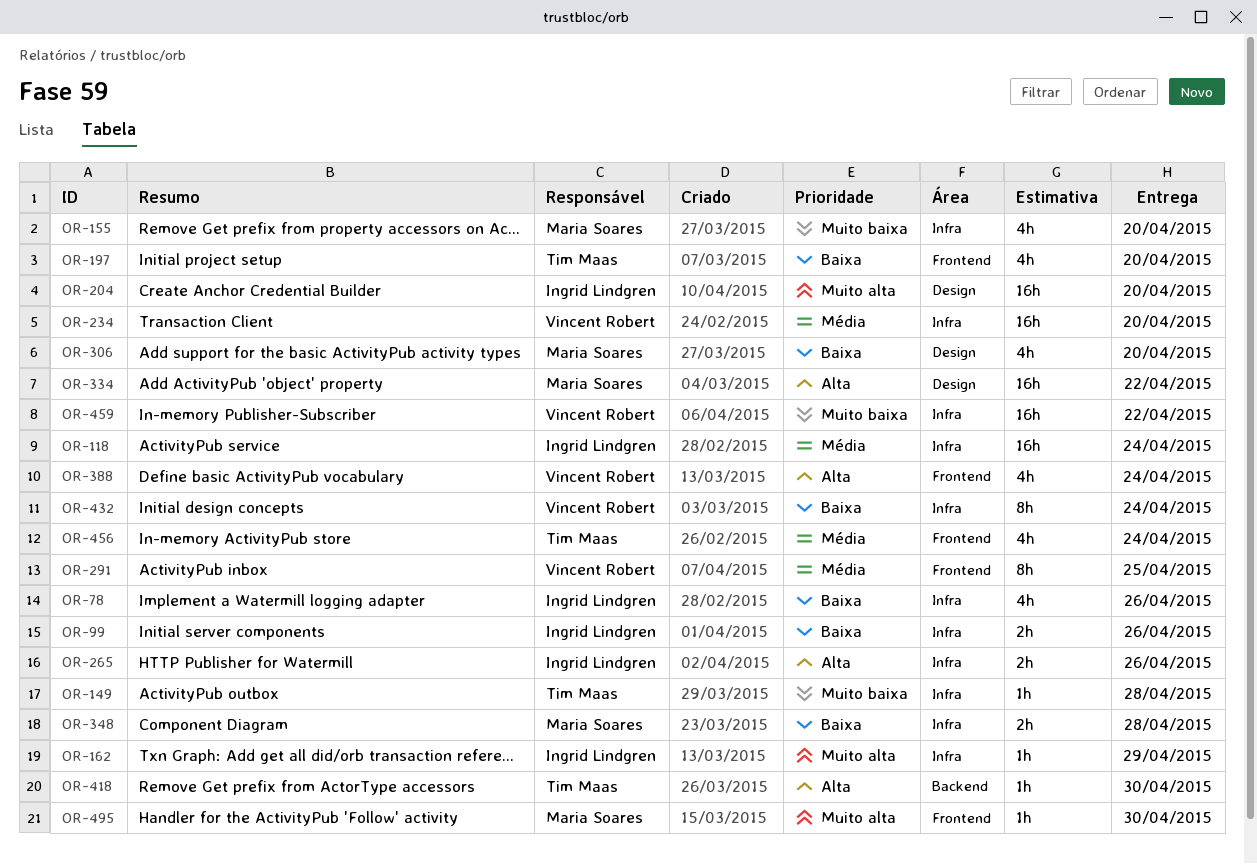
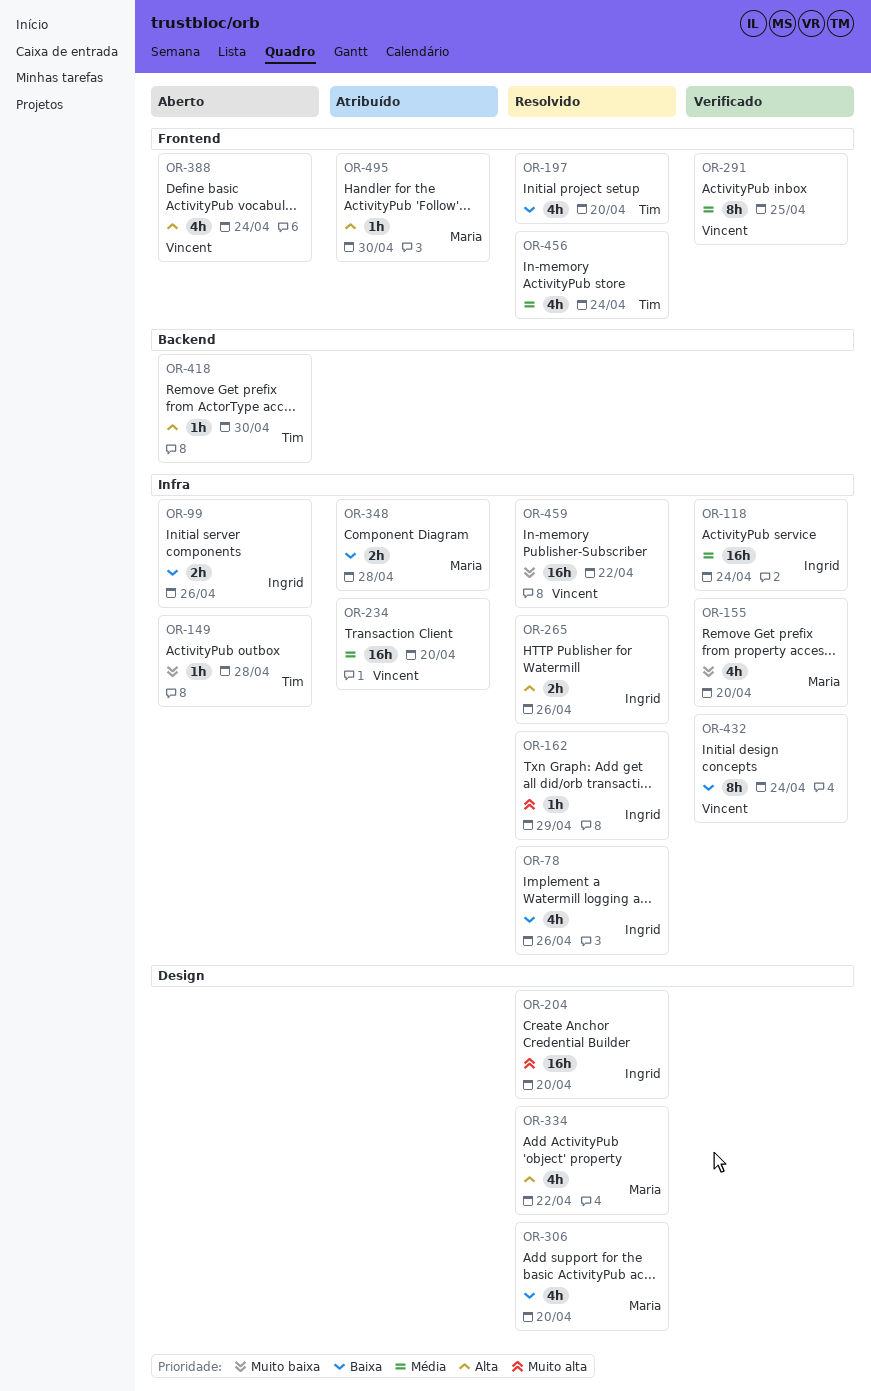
OR-334, estimate: 16h -> 4h
OR-495, priority: Muito alta -> Alta

